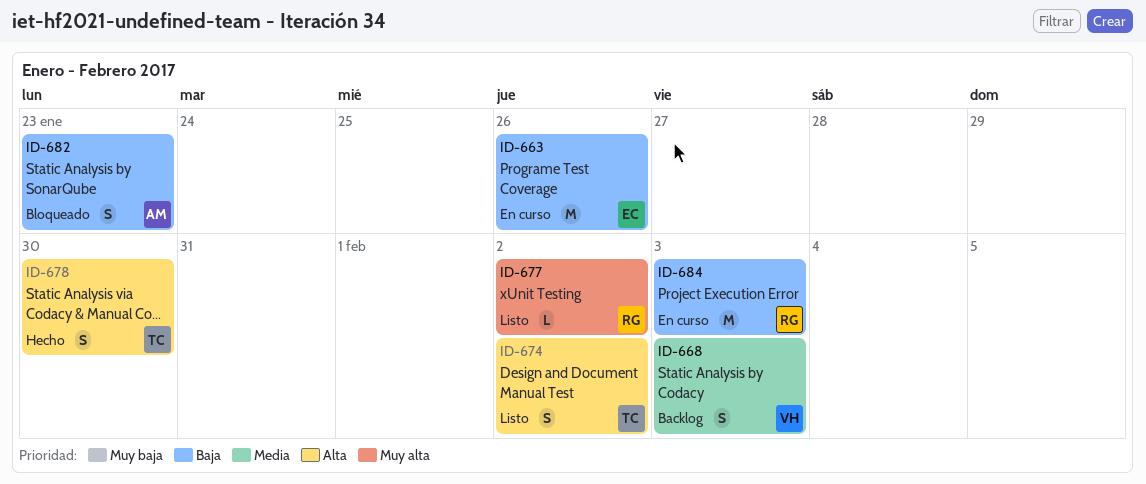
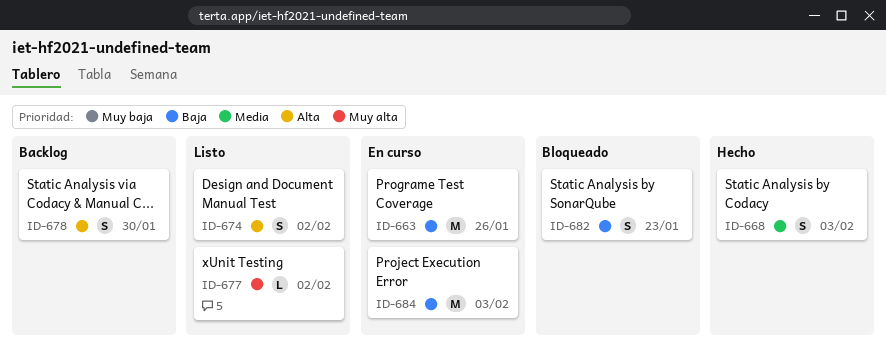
ID-668, status: Backlog -> Hecho
ID-678, status: Hecho -> Backlog

